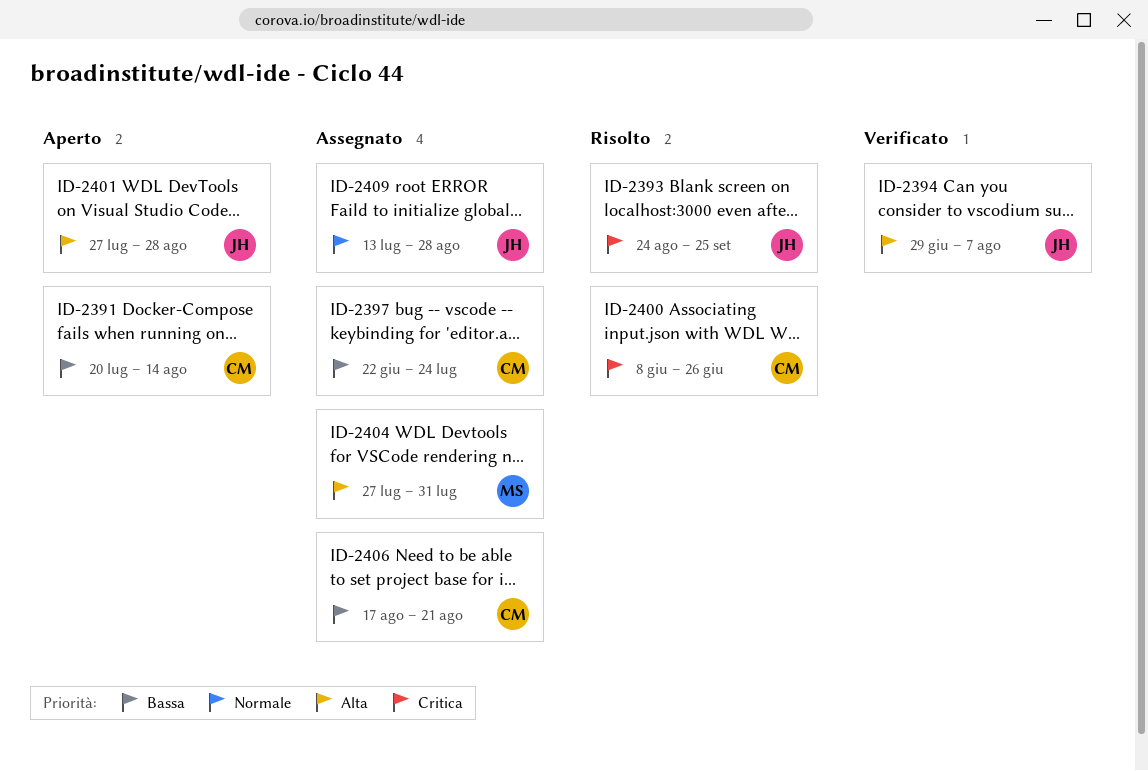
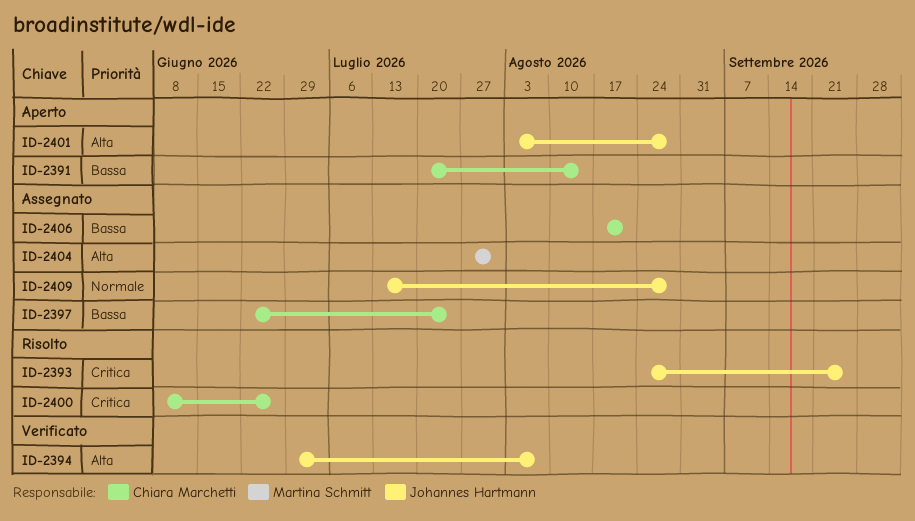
ID-2401, start: Jul 27 -> Aug 3

